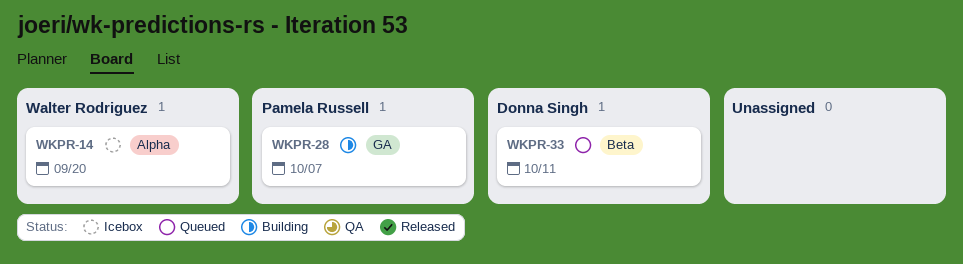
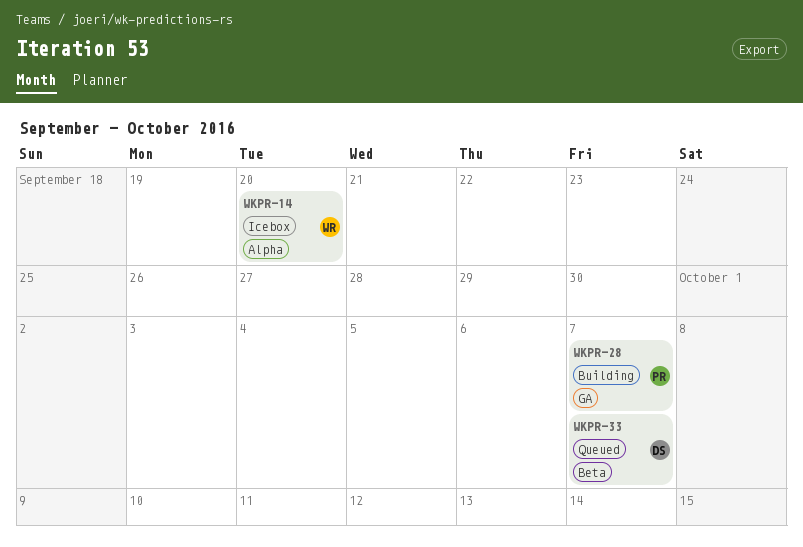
WKPR-33, due: Oct 11 -> Oct 7

